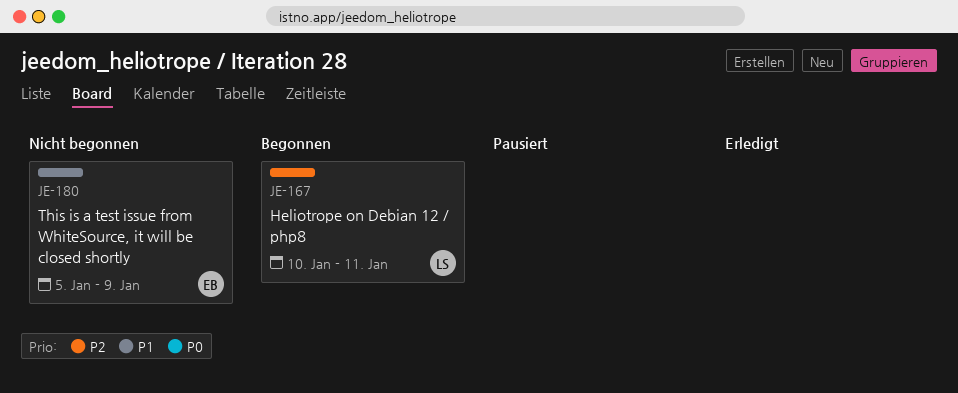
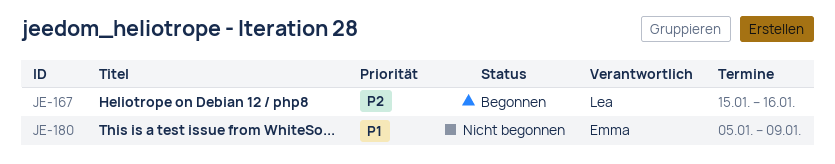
JE-167, start: Jan 10 -> Jan 15
JE-167, due: Jan 11 -> Jan 16

